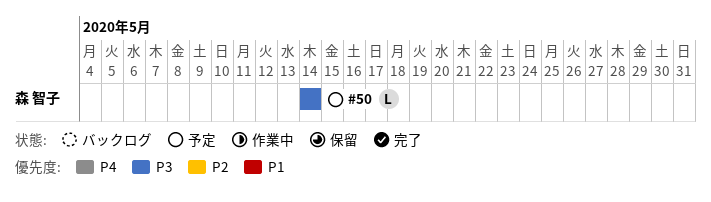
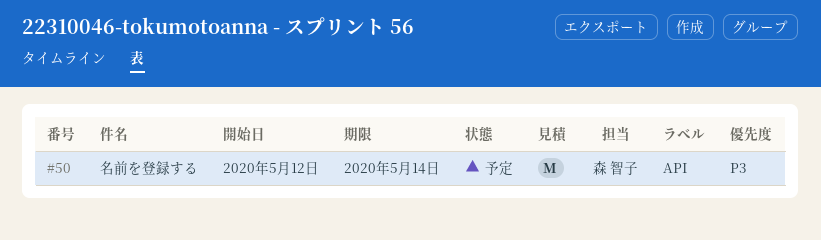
#50, estimate: L -> M
#50, start: May 14 -> May 12

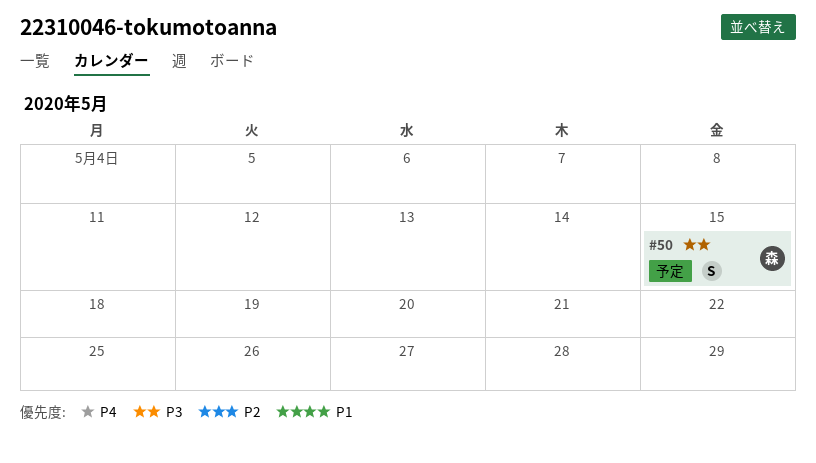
#50, estimate: M -> S
#50, due: May 14 -> May 15

